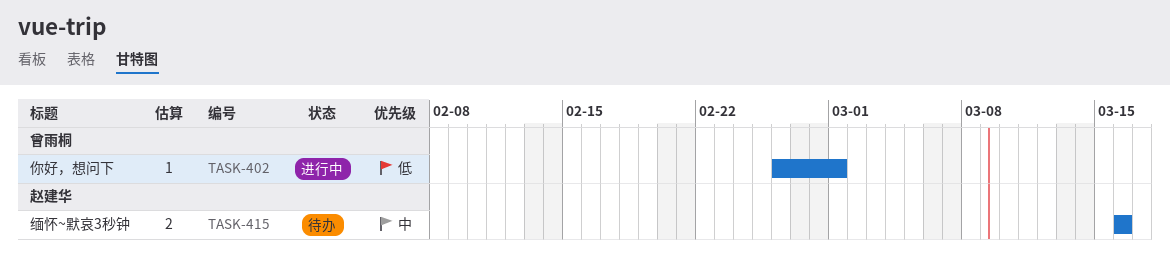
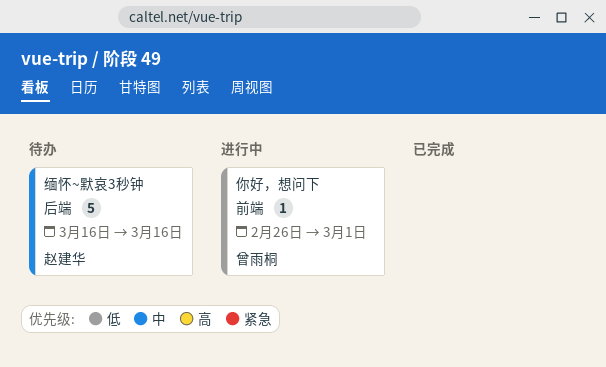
缅怀~默哀3秒钟, estimate: 2 -> 5

